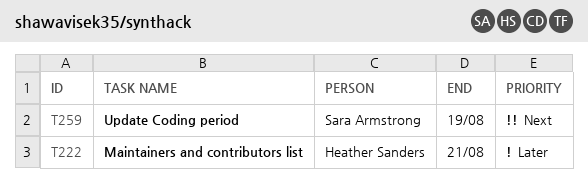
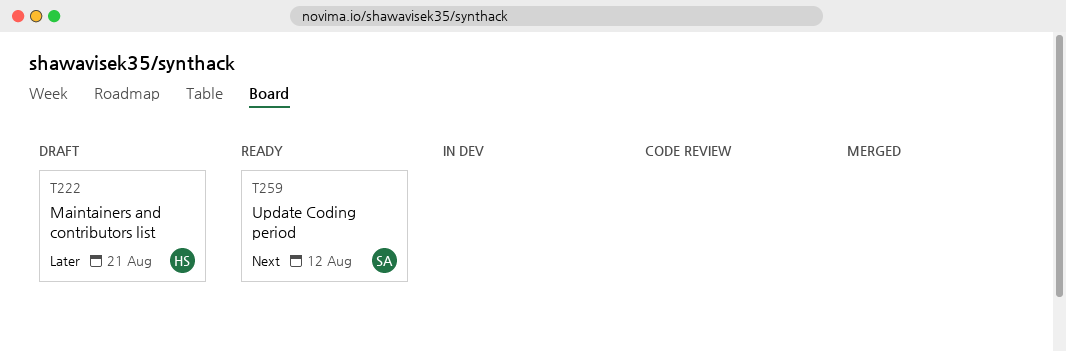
T259, due: Aug 19 -> Aug 12

